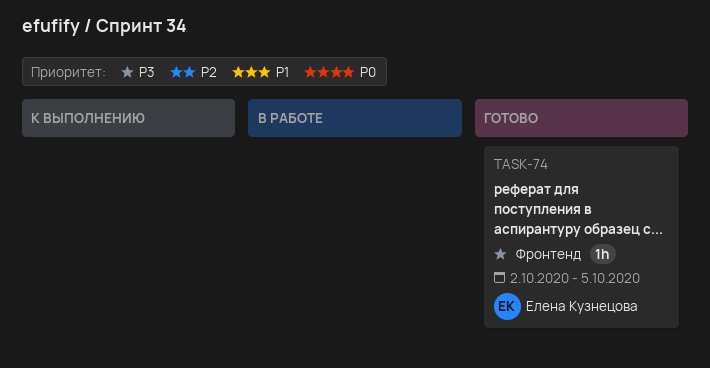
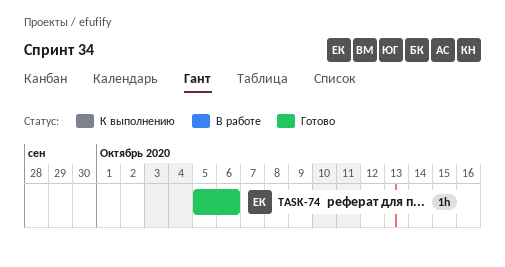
TASK-74, start: Oct 2 -> Oct 5
TASK-74, due: Oct 5 -> Oct 6

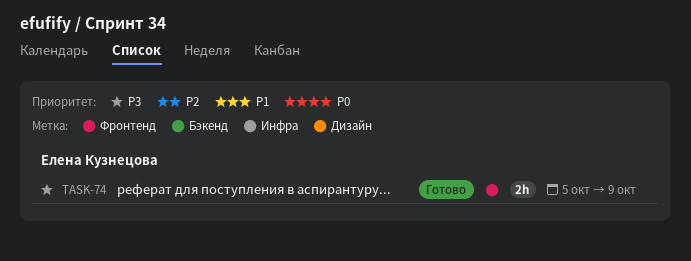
TASK-74, estimate: 1h -> 2h
TASK-74, due: Oct 6 -> Oct 9

